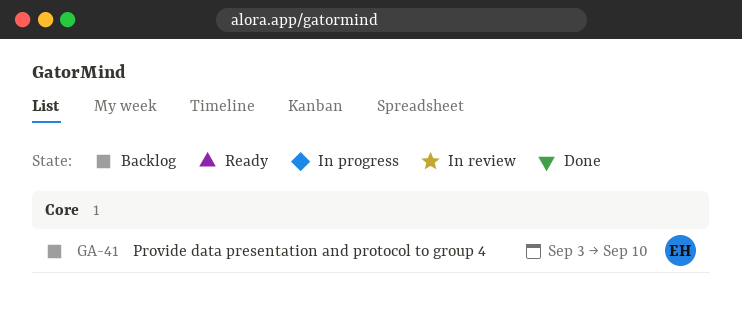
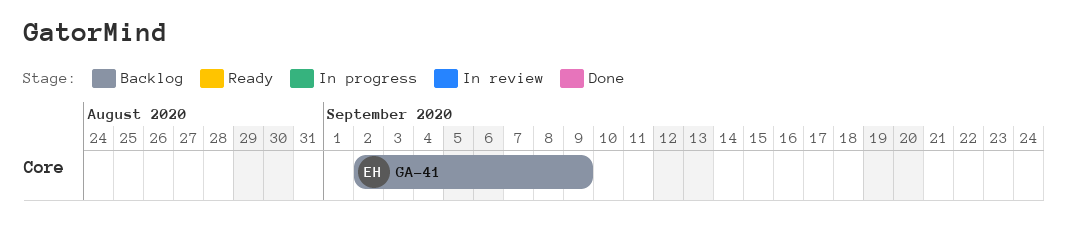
GA-41, start: Sep 3 -> Sep 2
GA-41, due: Sep 10 -> Sep 9

